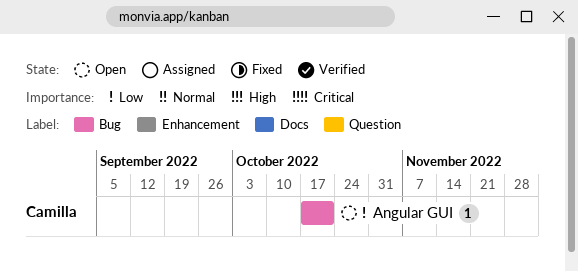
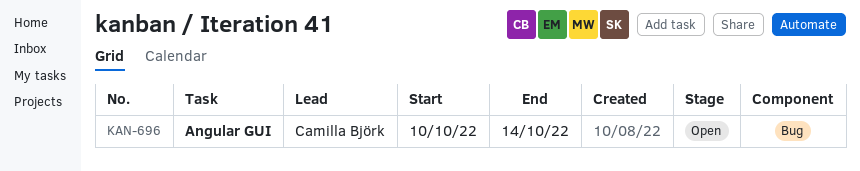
Angular GUI, start: Oct 17 -> Oct 10
Angular GUI, due: Oct 21 -> Oct 14

